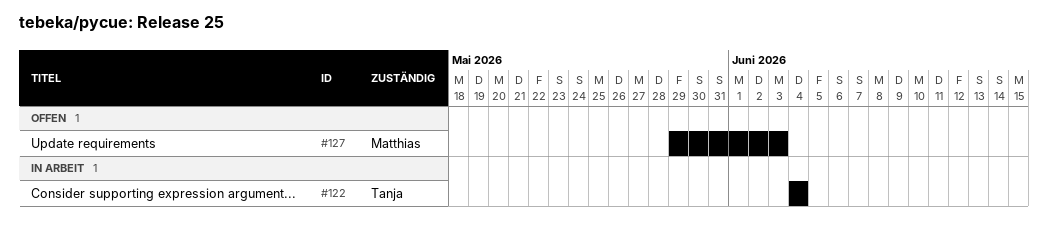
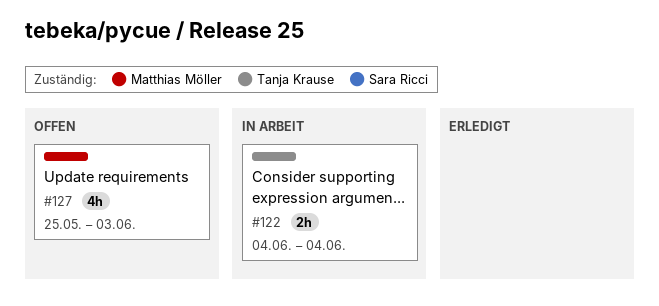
#127, start: May 29 -> May 25

